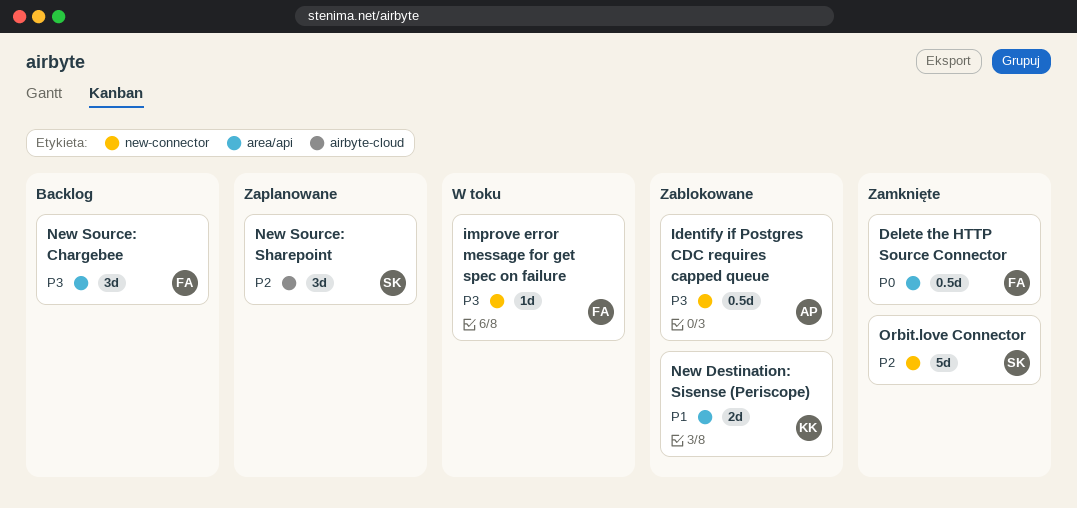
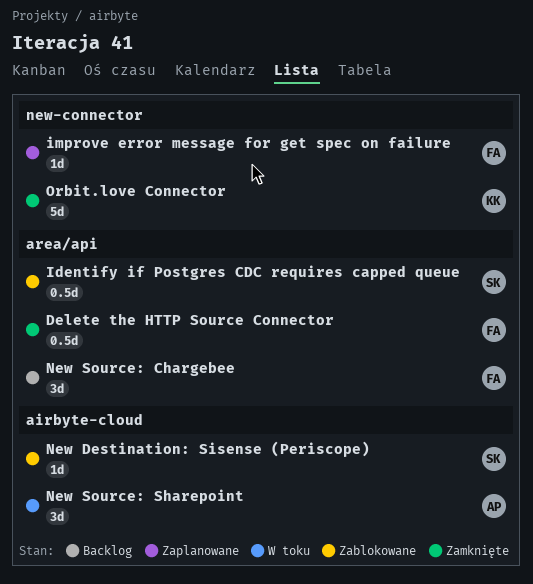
Identify if Postgres CDC requires capped queue, owner: AP -> SK
Identify if Postgres CDC requires capped queue, label: new-connector -> area/api
improve error message for get spec on failure, status: W toku -> Zaplanowane
New Destination: Sisense (Periscope), owner: KK -> SK
New Destination: Sisense (Periscope), label: area/api -> airbyte-cloud
New Destination: Sisense (Periscope), estimate: 2d -> 1d
New Source: Sharepoint, status: Zaplanowane -> W toku
New Source: Sharepoint, owner: SK -> AP
Orbit.love Connector, owner: SK -> KK

